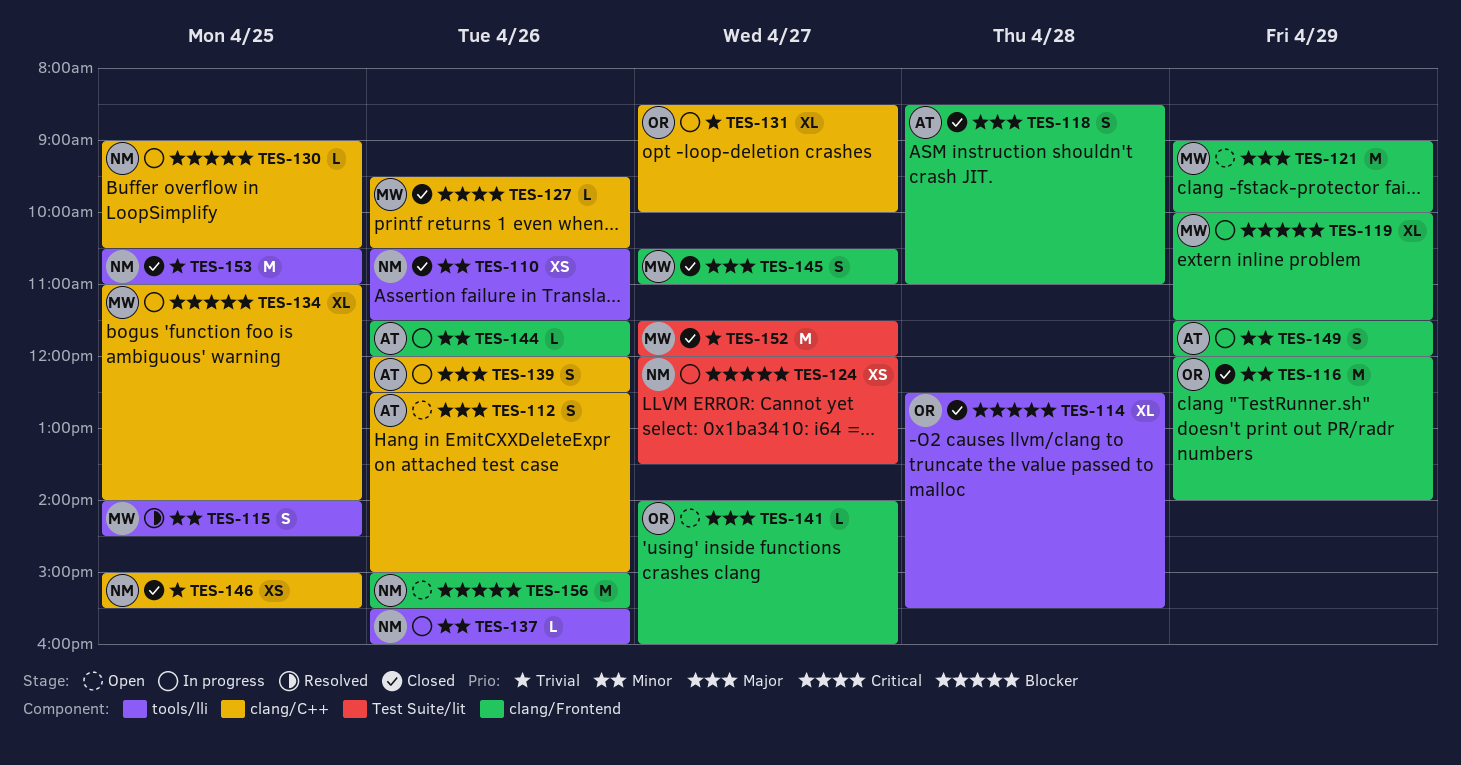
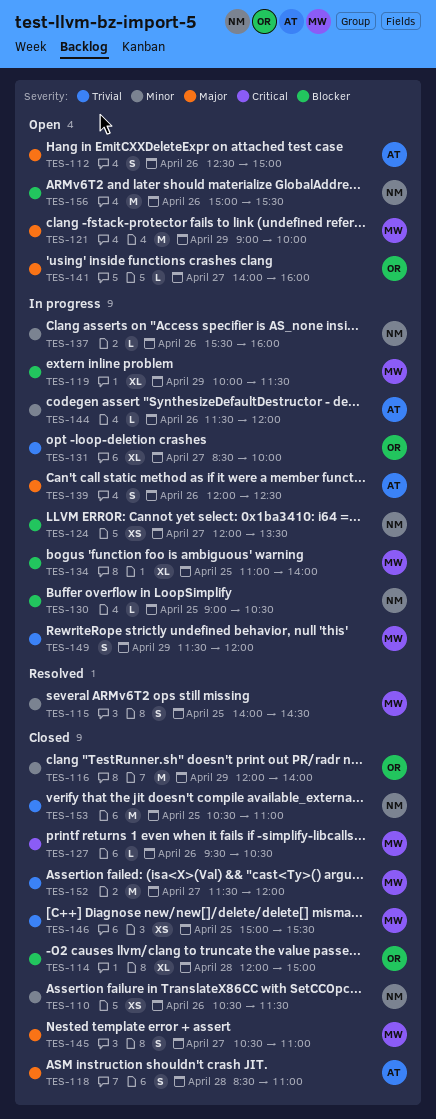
TES-114, begins: 12:30 -> 12:00
TES-114, ends: 15:30 -> 15:00
TES-146, owner: NM -> MW
TES-149, owner: AT -> MW
TES-149, priority: Minor -> Trivial

